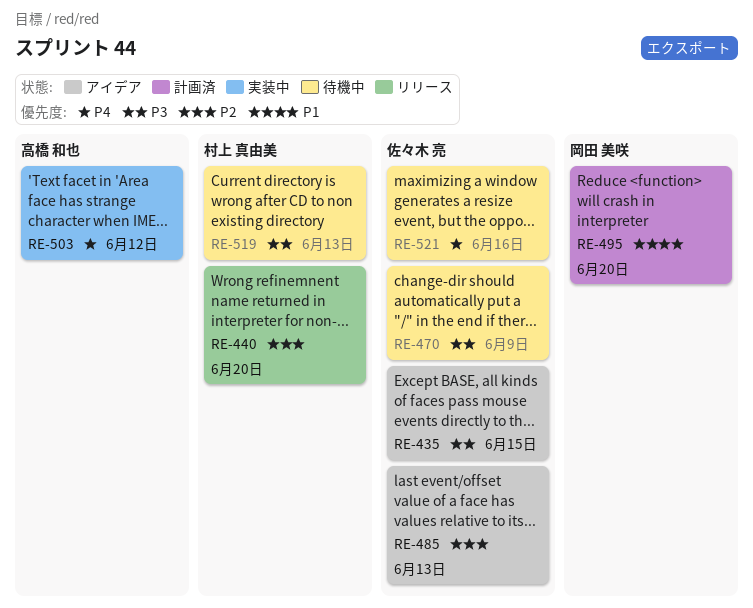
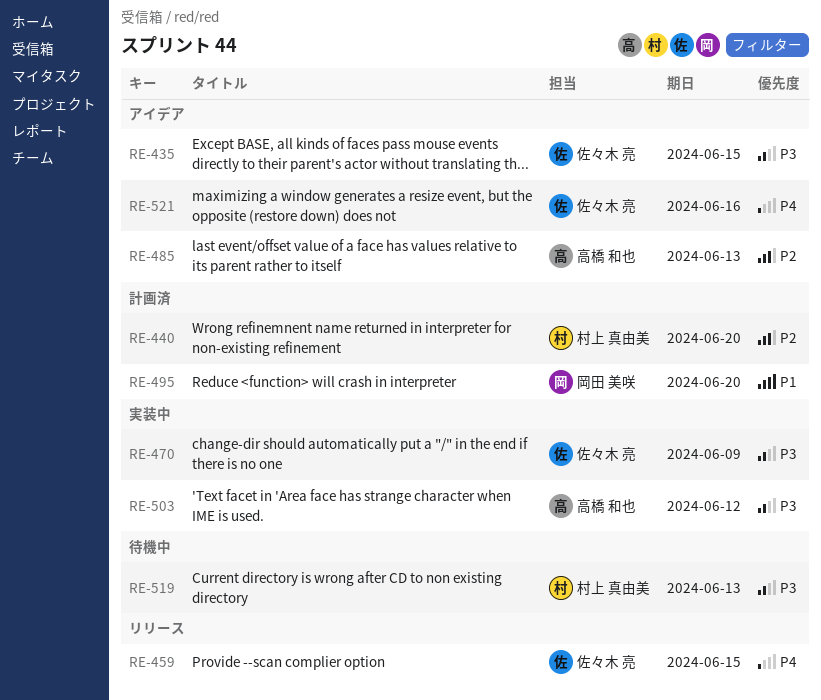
RE-440, status: リリース -> 計画済
RE-459: none -> present
RE-470, status: 待機中 -> 実装中
RE-485, owner: 佐々木 亮 -> 高橋 和也
RE-503, priority: P4 -> P3
RE-521, status: 待機中 -> アイデア

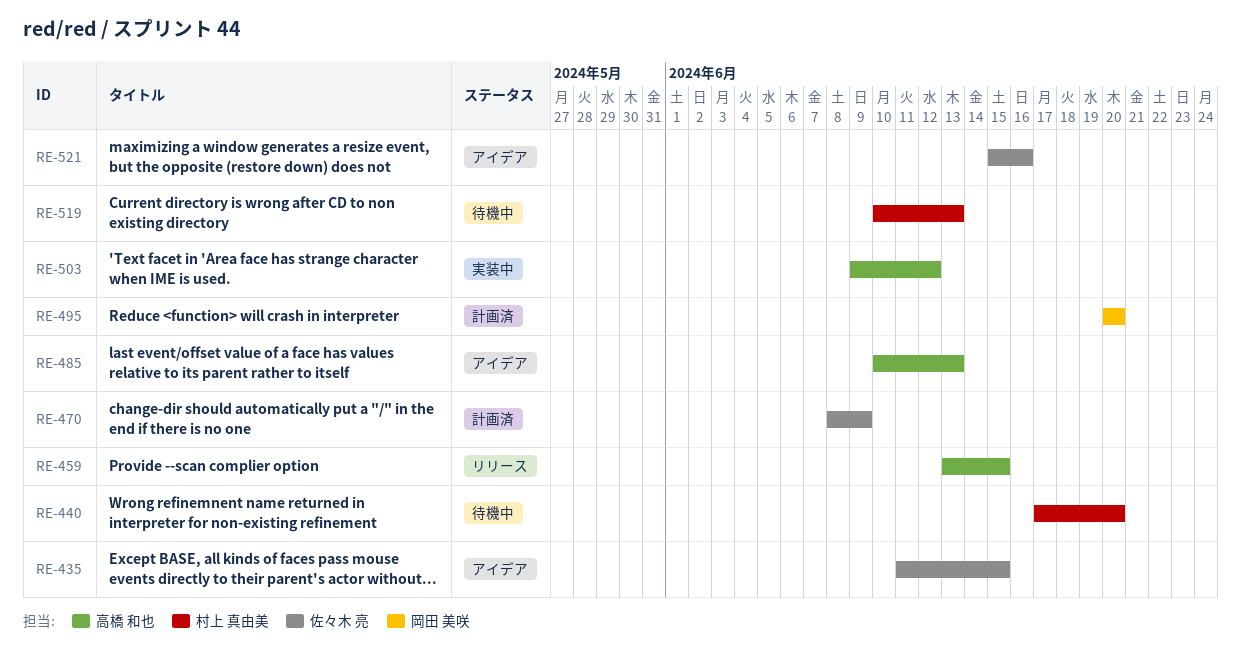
RE-440, status: 計画済 -> 待機中
RE-459, owner: 佐々木 亮 -> 高橋 和也
RE-470, status: 実装中 -> 計画済

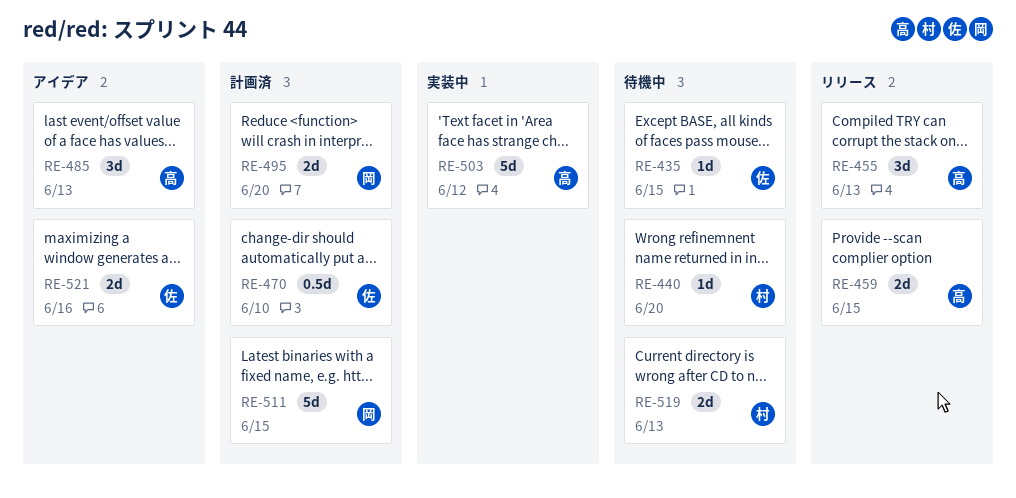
RE-435, status: アイデア -> 待機中
RE-455: none -> present
RE-470, due: Jun 9 -> Jun 10
RE-511: none -> present

